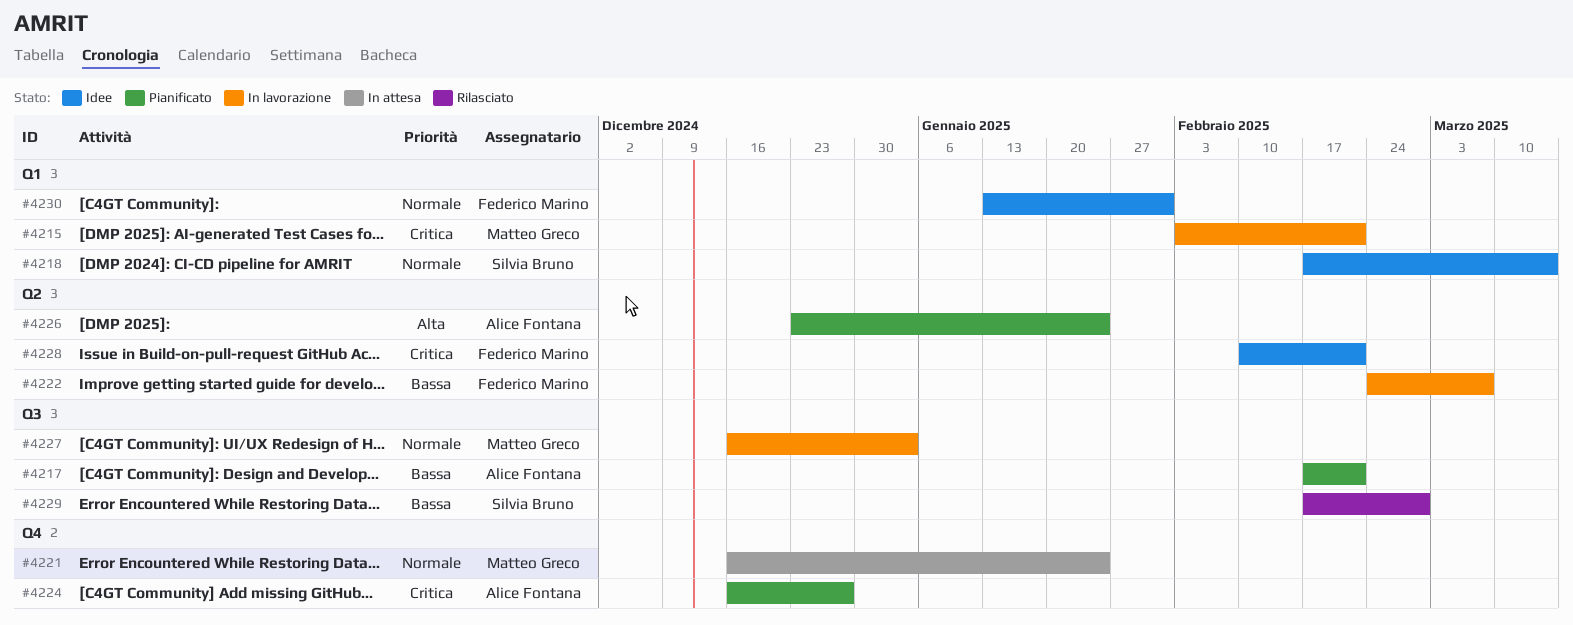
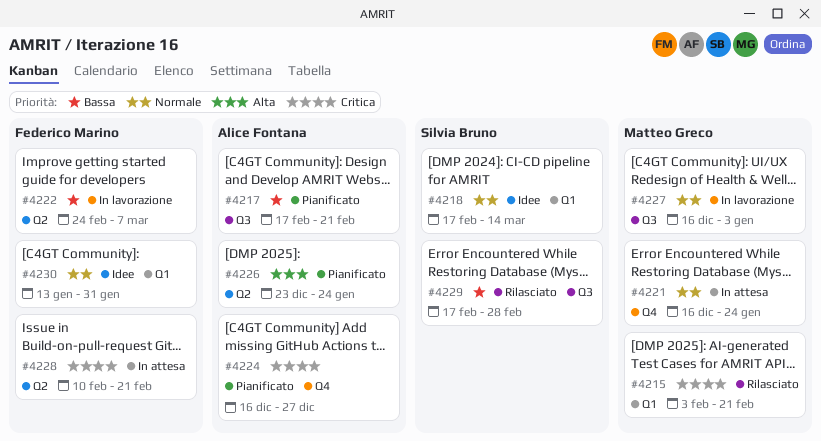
#4215, status: In lavorazione -> Rilasciato
#4228, status: Idee -> In attesa

